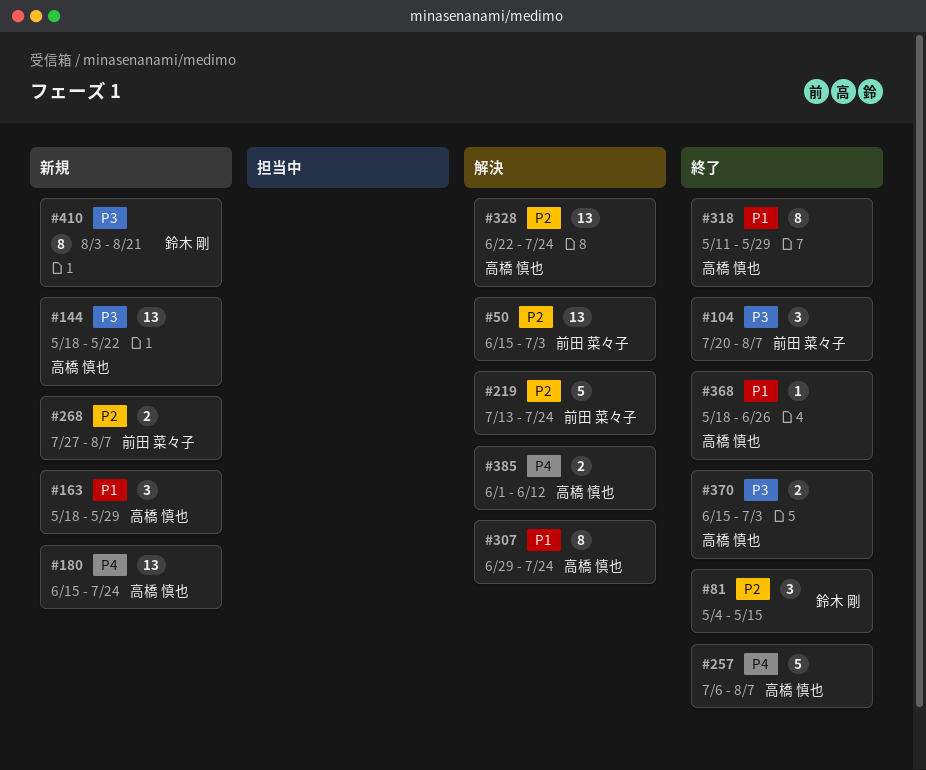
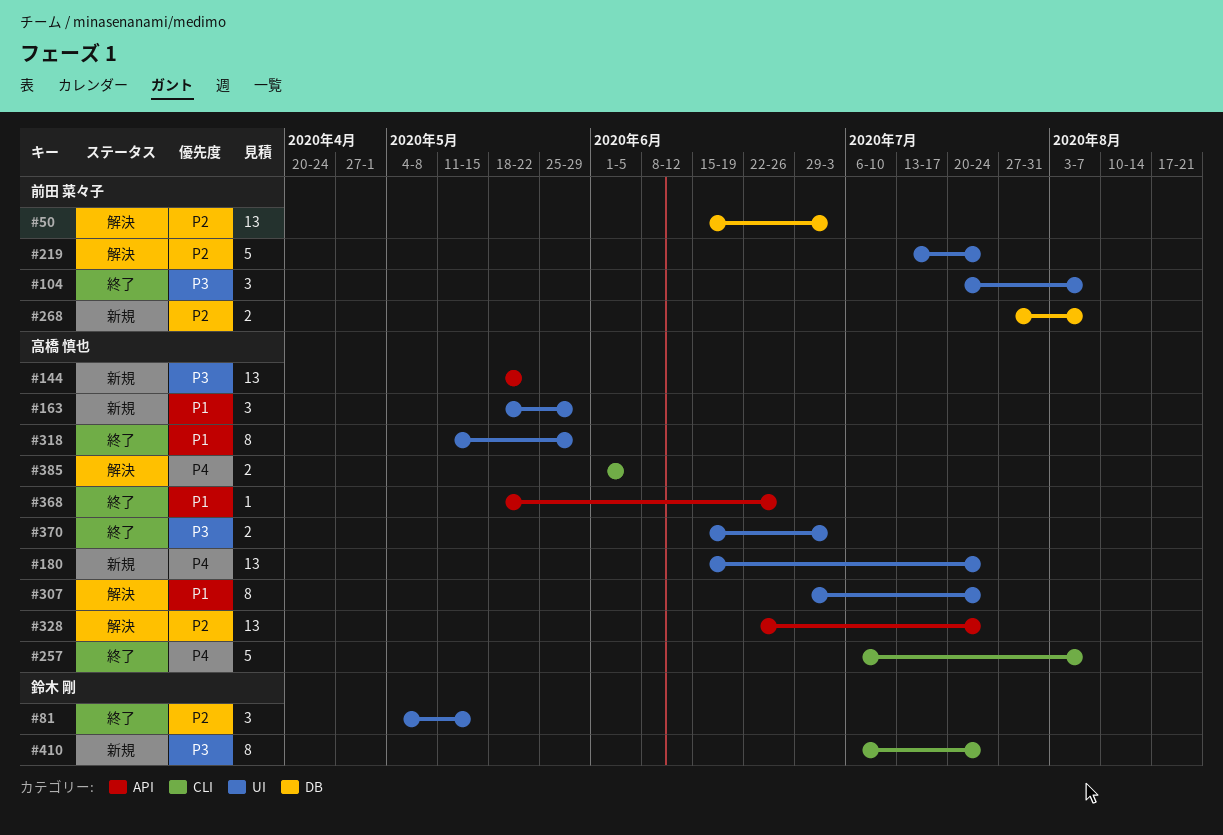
#385, due: Jun 12 -> Jun 5
#410, start: Aug 3 -> Jul 6
#410, due: Aug 21 -> Jul 24

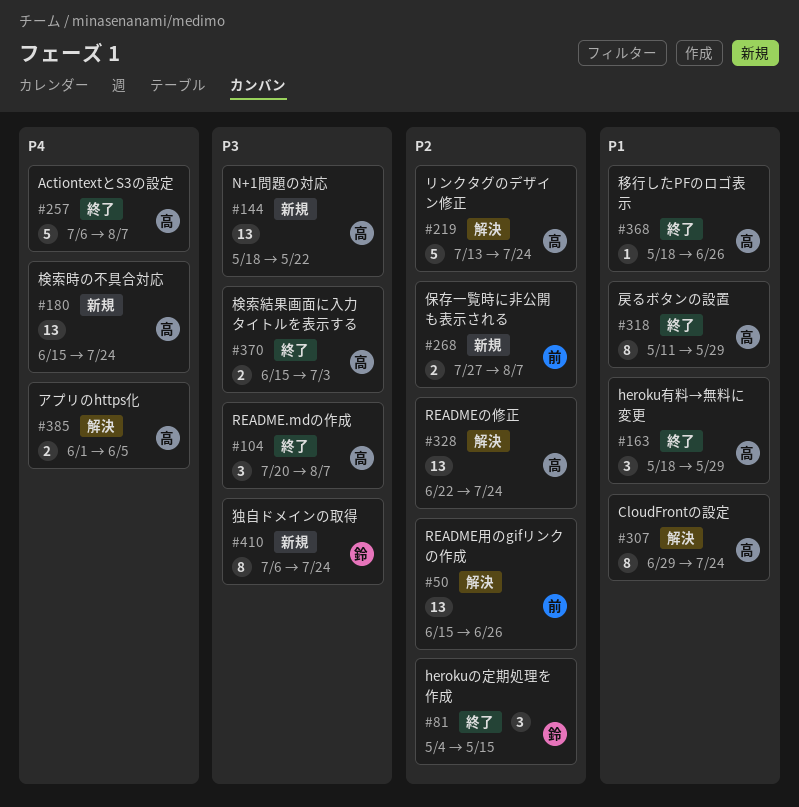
#50, due: Jul 3 -> Jun 26
#104, owner: 前田 菜々子 -> 高橋 慎也
#163, status: 新規 -> 終了
#219, owner: 前田 菜々子 -> 高橋 慎也

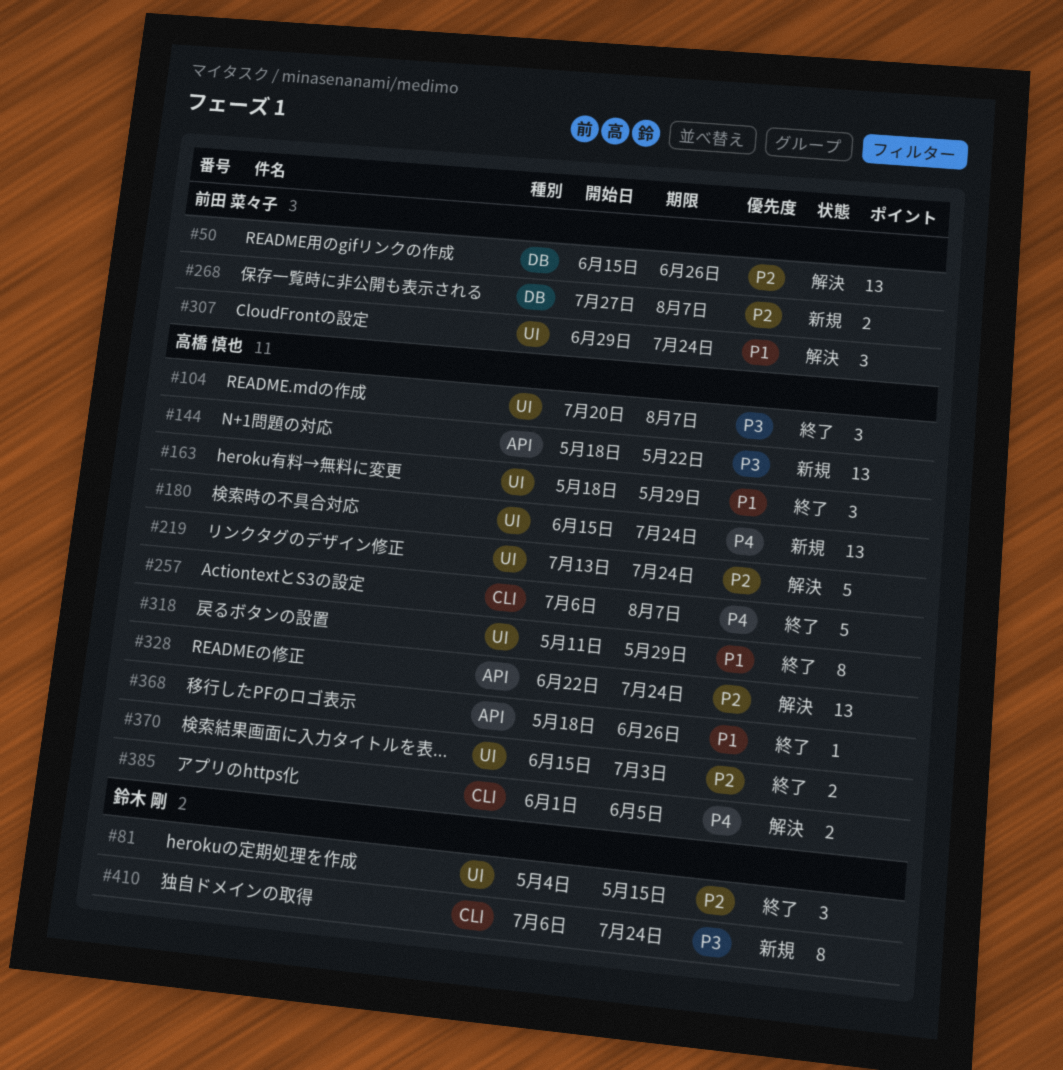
#307, owner: 高橋 慎也 -> 前田 菜々子
#307, estimate: 8 -> 3
#370, priority: P3 -> P2

